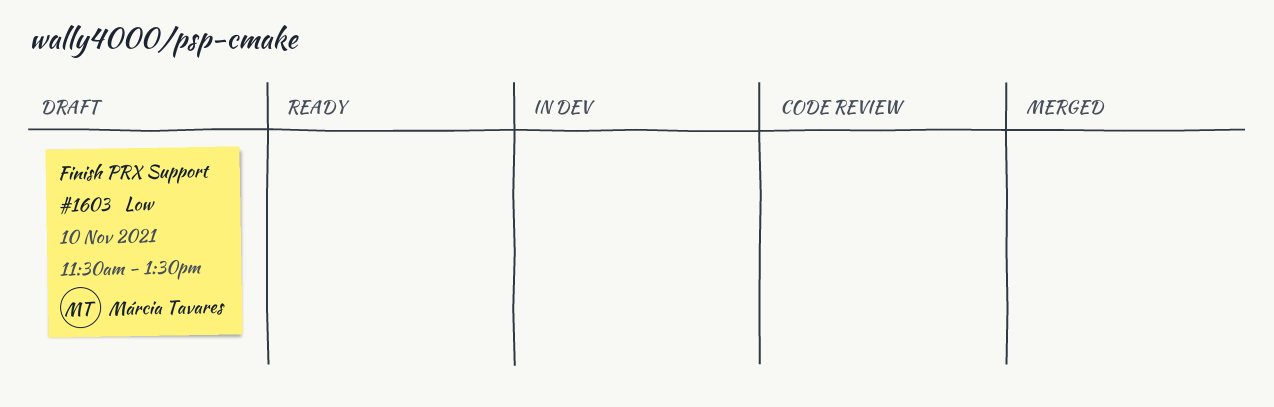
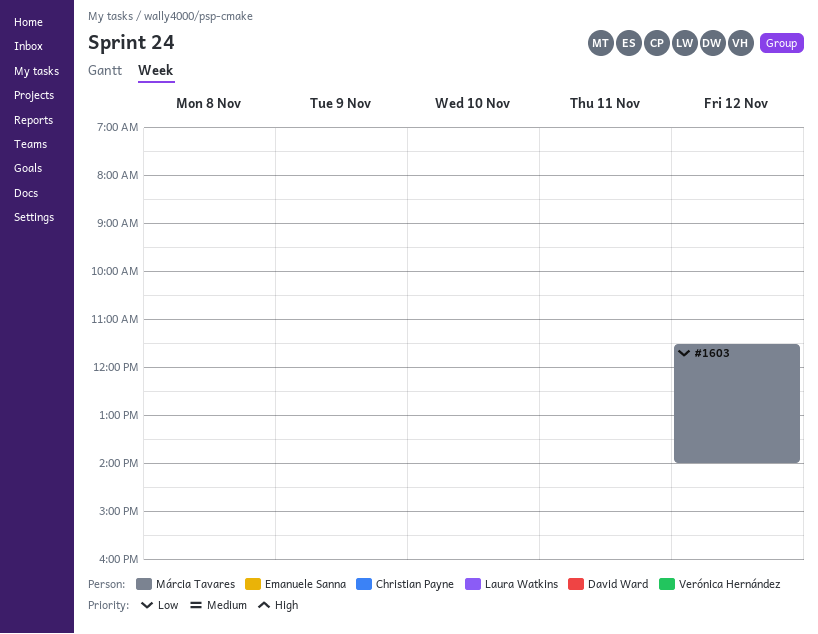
#1603, day: Nov 10 -> Nov 12
#1603, ends: 13:30 -> 14:00

